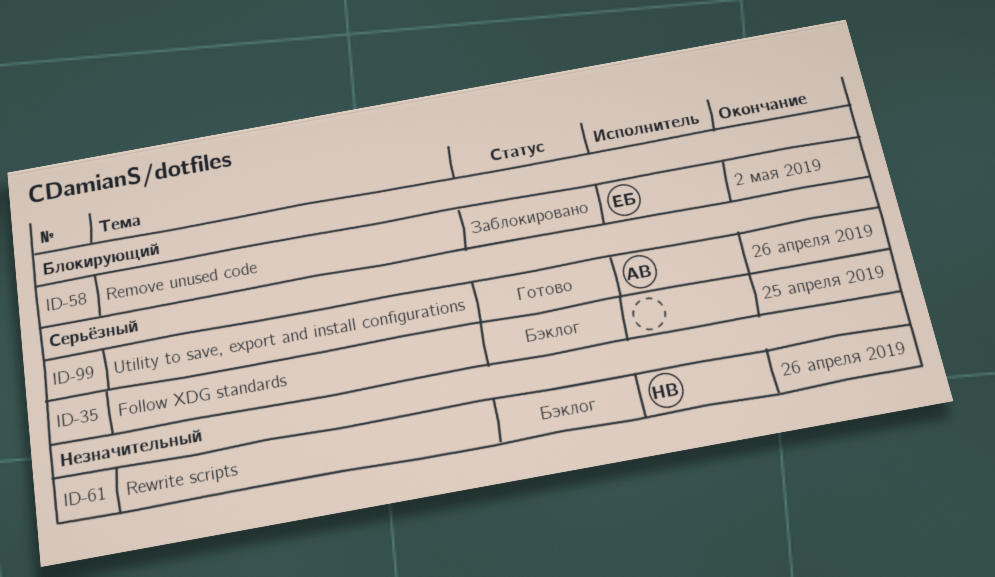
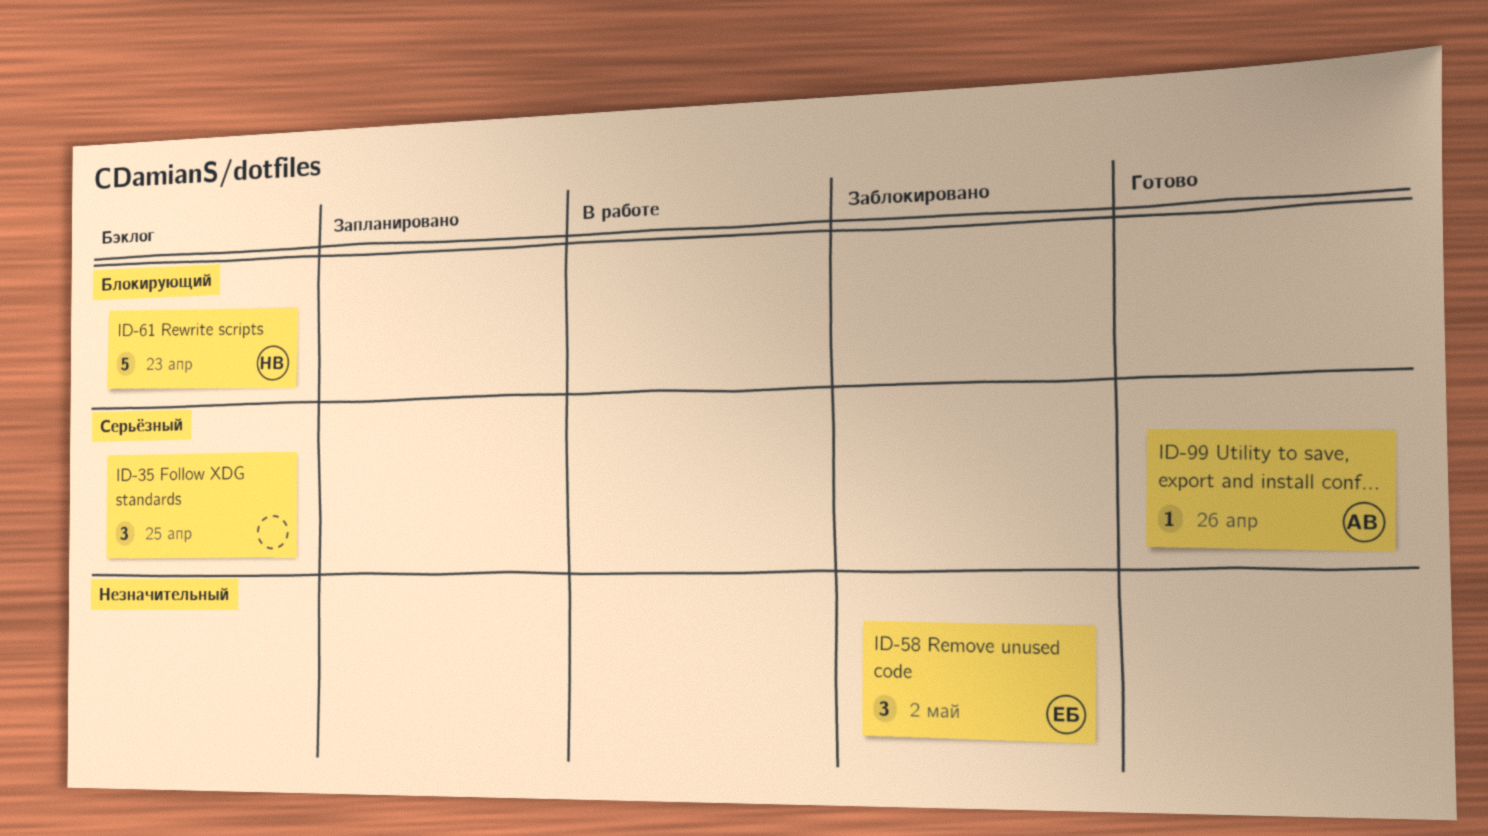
ID-58, priority: Блокирующий -> Незначительный
ID-61, priority: Незначительный -> Блокирующий
ID-61, due: Apr 26 -> Apr 23

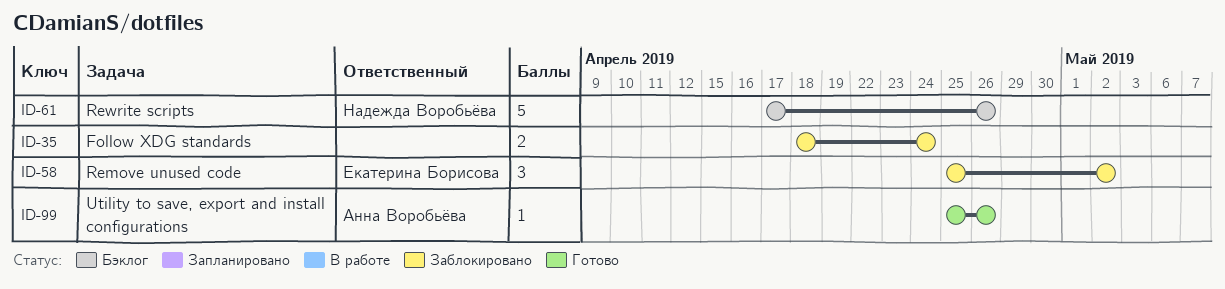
ID-35, status: Бэклог -> Заблокировано
ID-35, estimate: 3 -> 2
ID-35, due: Apr 25 -> Apr 24
ID-61, due: Apr 23 -> Apr 26

